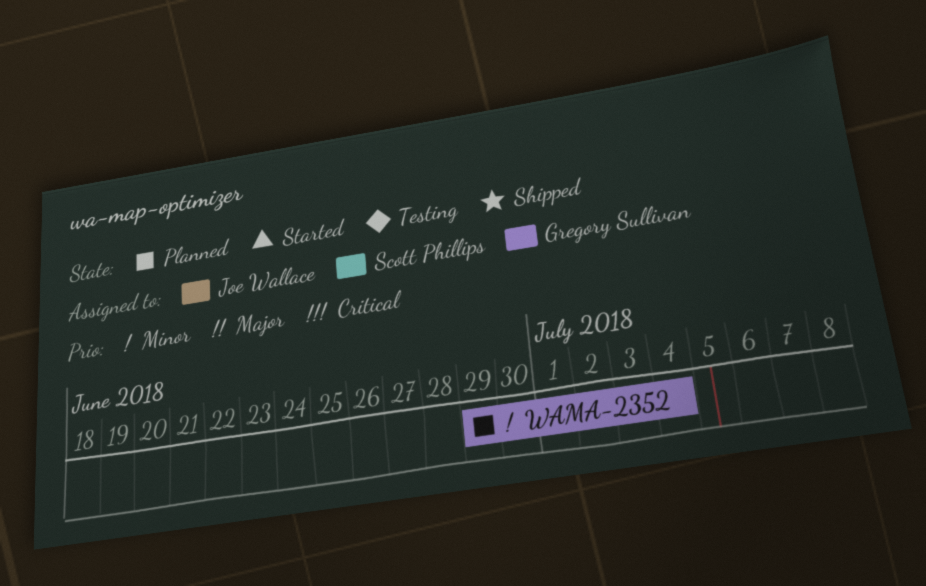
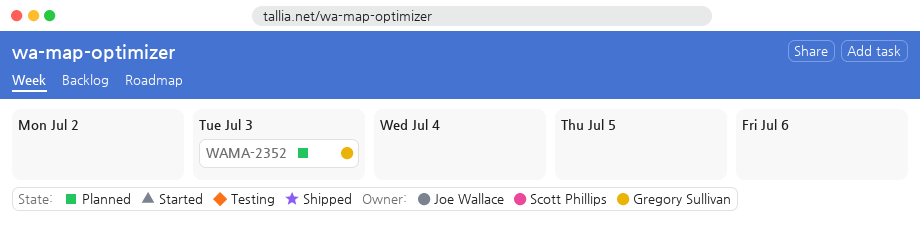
WAMA-2352, due: Jul 4 -> Jul 3

